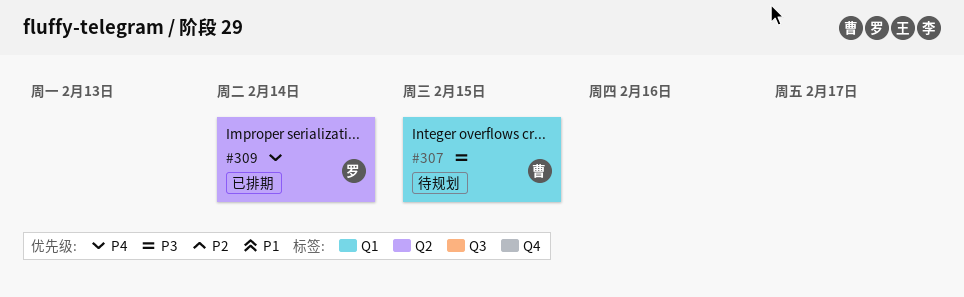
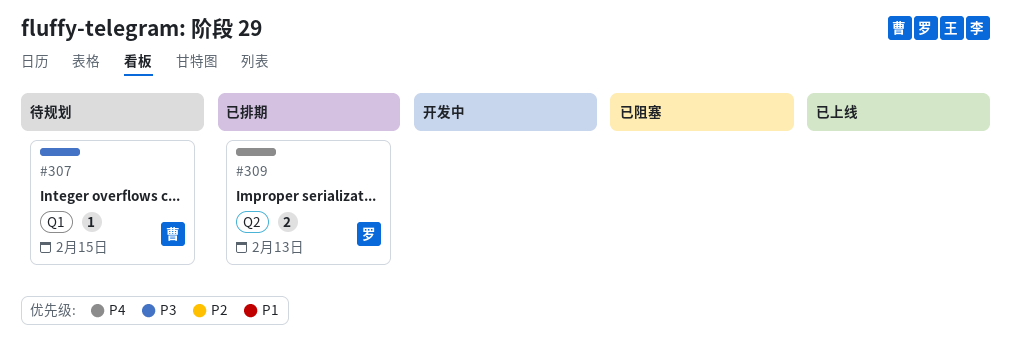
#309, due: Feb 14 -> Feb 13

